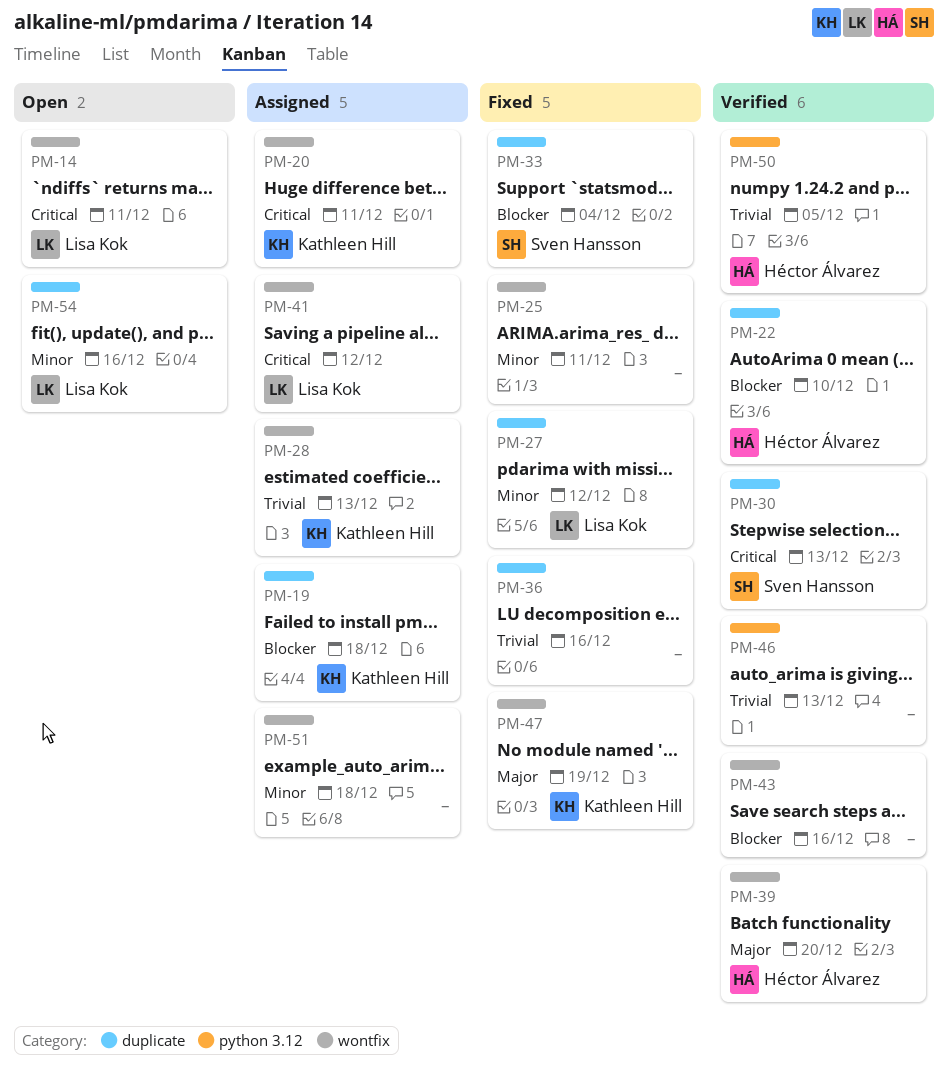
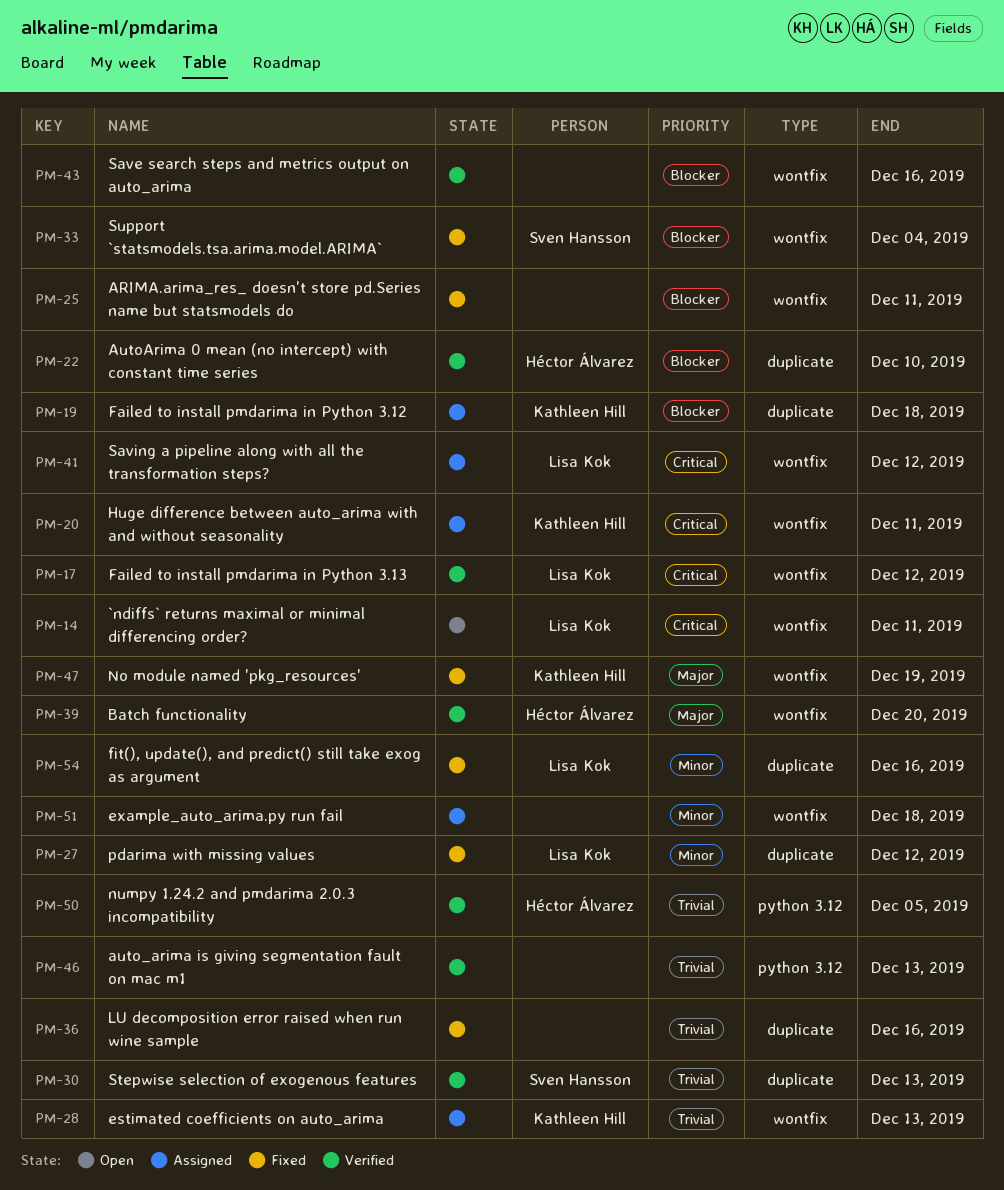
PM-17: none -> present
PM-25, priority: Minor -> Blocker
PM-30, priority: Critical -> Trivial
PM-33, label: duplicate -> wontfix
PM-54, status: Open -> Fixed

